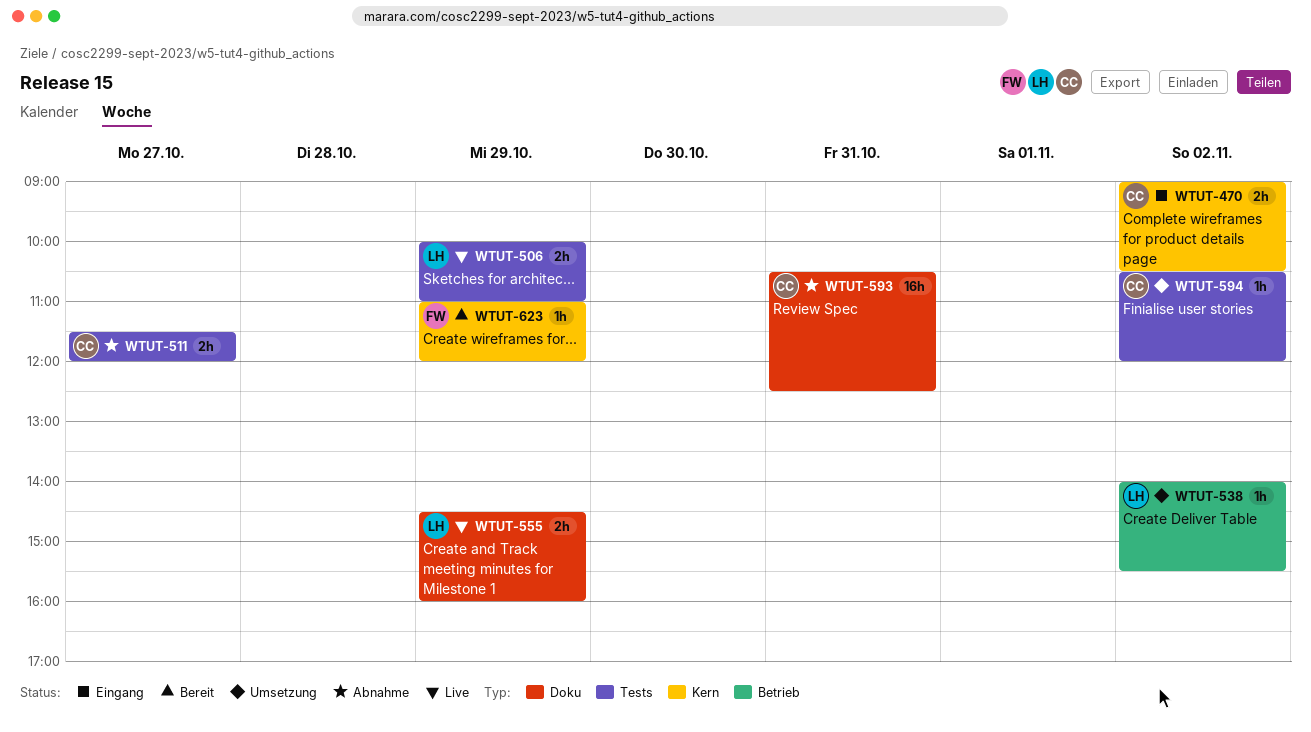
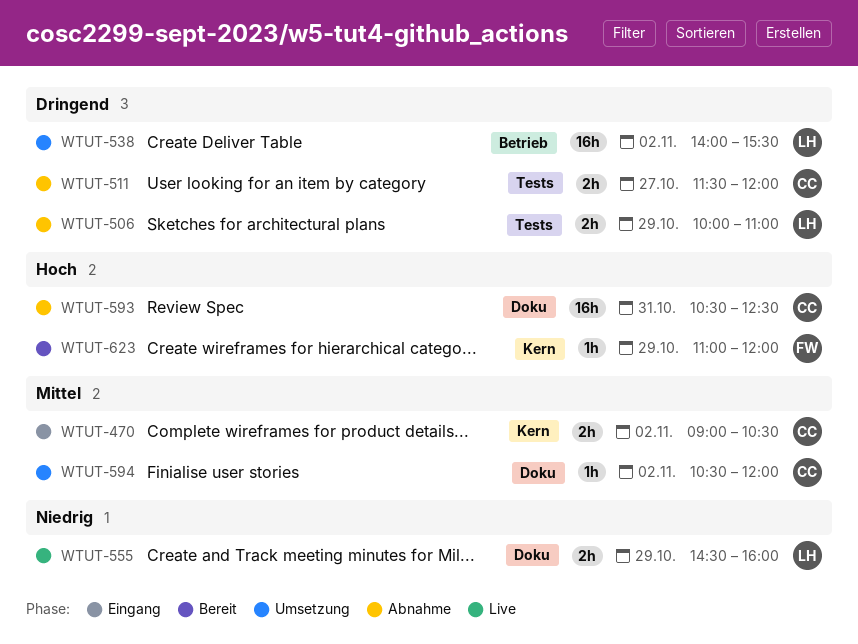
WTUT-506, status: Live -> Abnahme
WTUT-538, estimate: 1h -> 16h
WTUT-594, label: Tests -> Doku

